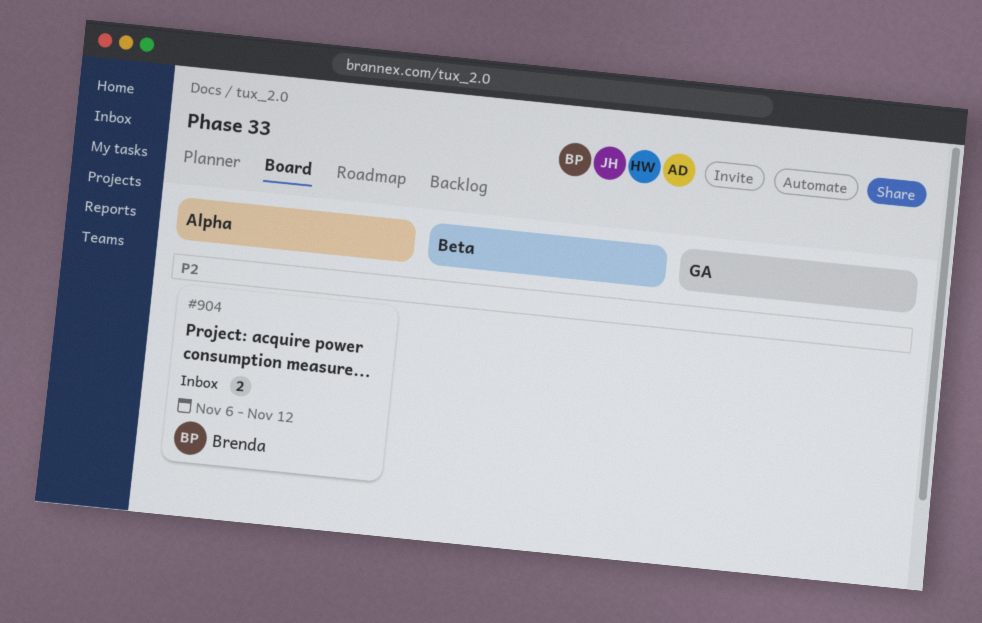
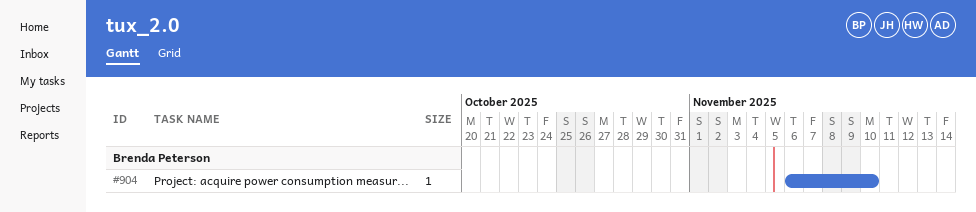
#904, estimate: 2 -> 1
#904, due: Nov 12 -> Nov 10

